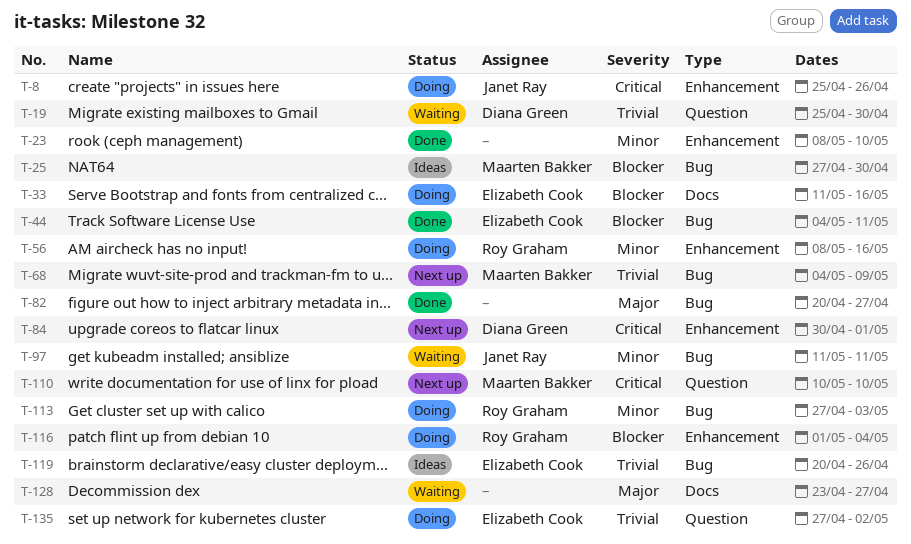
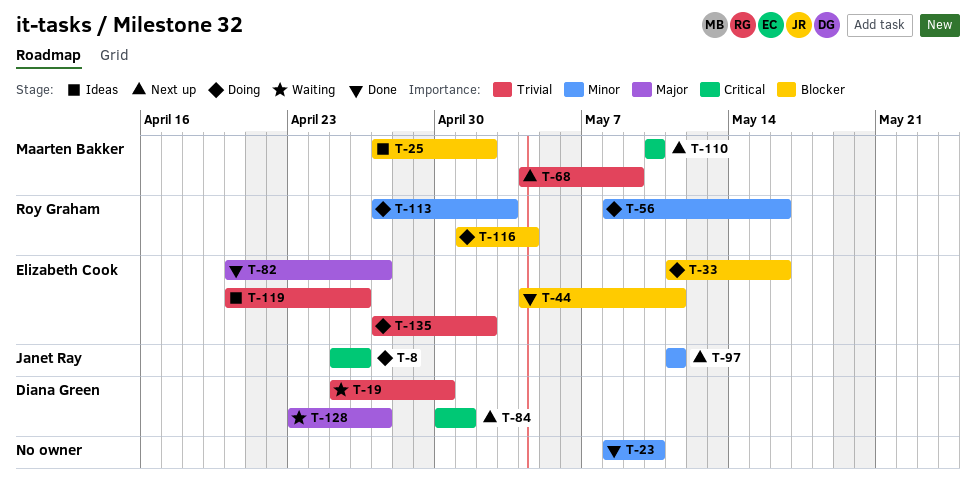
T-25, due: Apr 30 -> May 2
T-82, owner: none -> Elizabeth Cook
T-97, status: Waiting -> Next up
T-128, owner: none -> Diana Green

